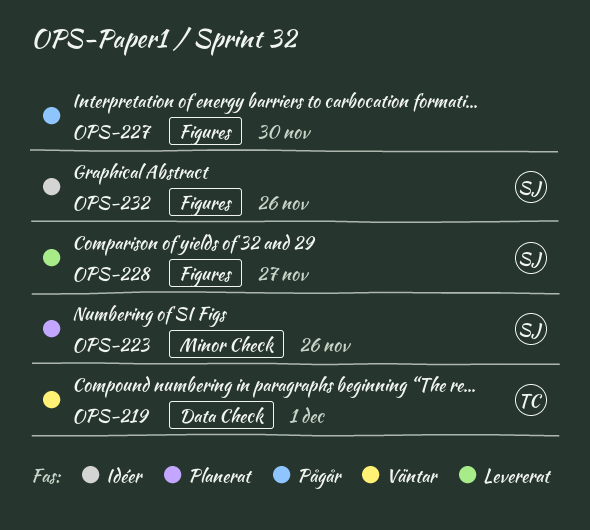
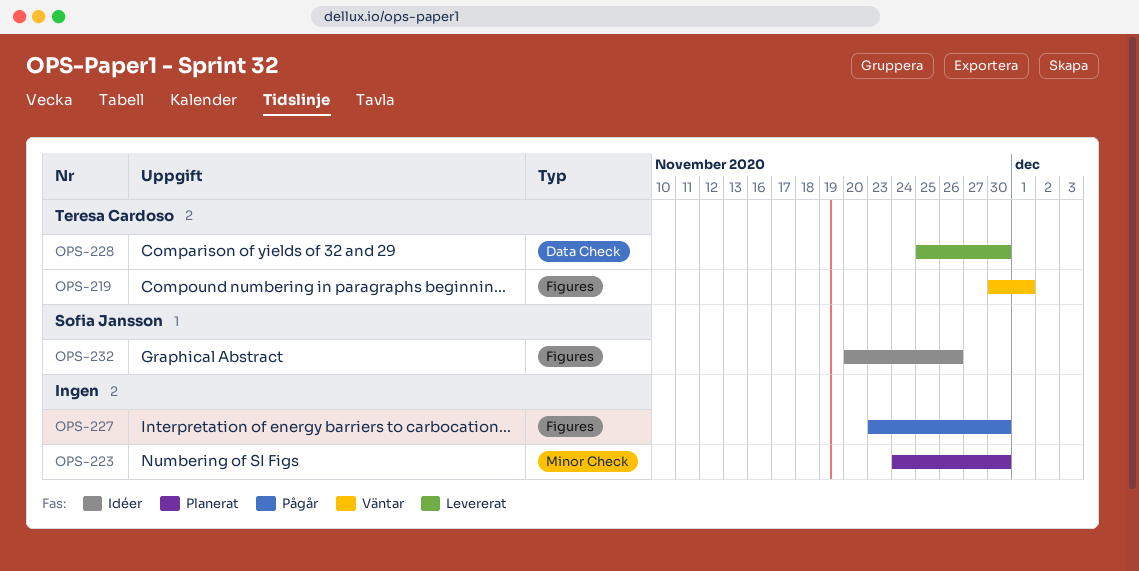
OPS-219, label: Data Check -> Figures
OPS-223, owner: Sofia Jansson -> none
OPS-223, due: Nov 26 -> Nov 30
OPS-228, owner: Sofia Jansson -> Teresa Cardoso
OPS-228, label: Figures -> Data Check
OPS-228, due: Nov 27 -> Nov 30

